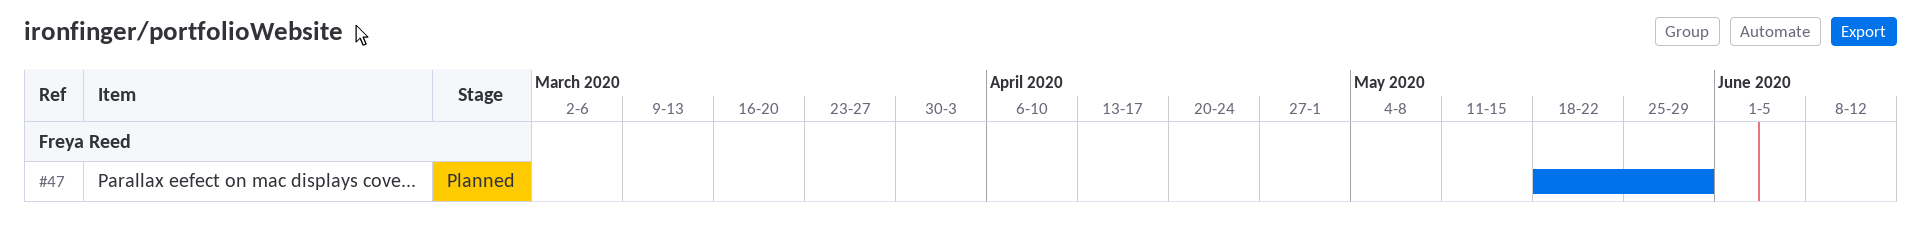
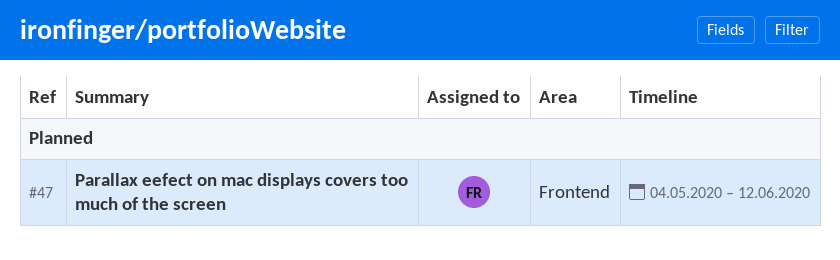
#47, start: May 18 -> May 4
#47, due: May 29 -> Jun 12

